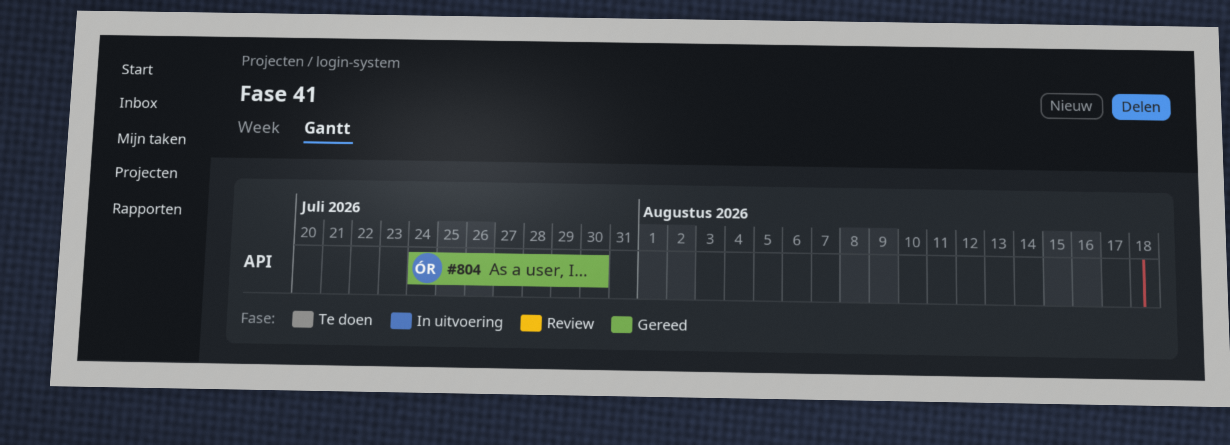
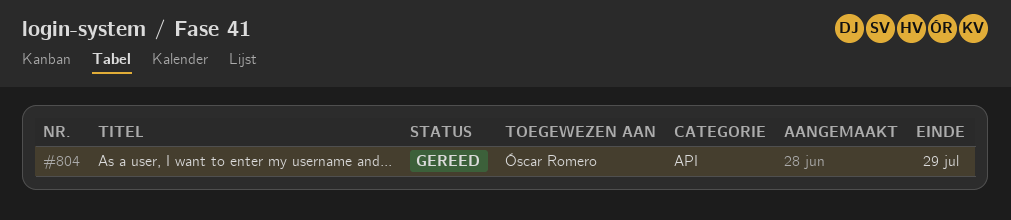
#804, due: Jul 30 -> Jul 29

